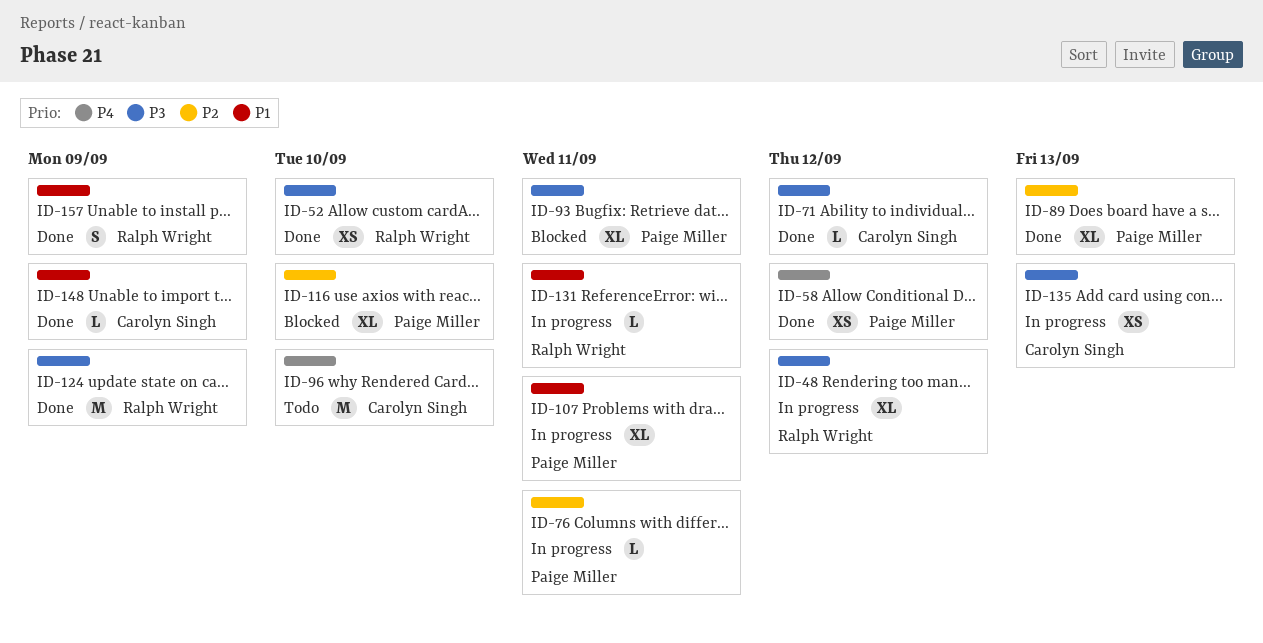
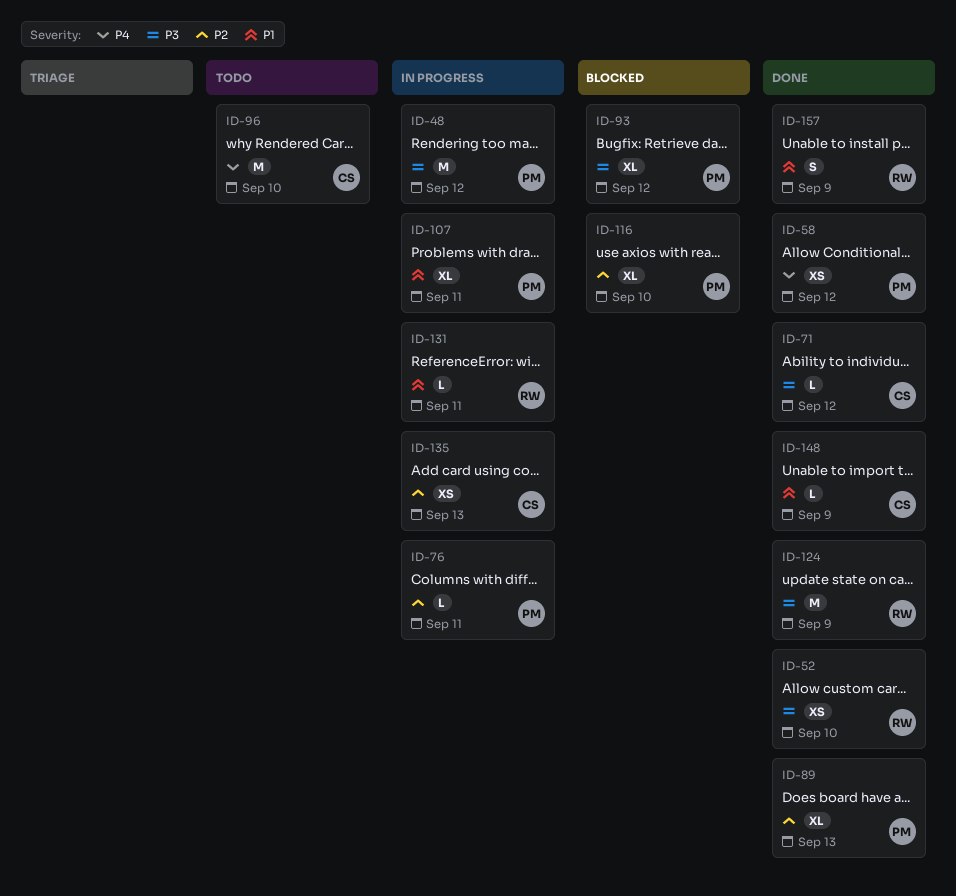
ID-48, owner: Ralph Wright -> Paige Miller
ID-48, estimate: XL -> M
ID-93, due: Sep 11 -> Sep 12
ID-135, priority: P3 -> P2

